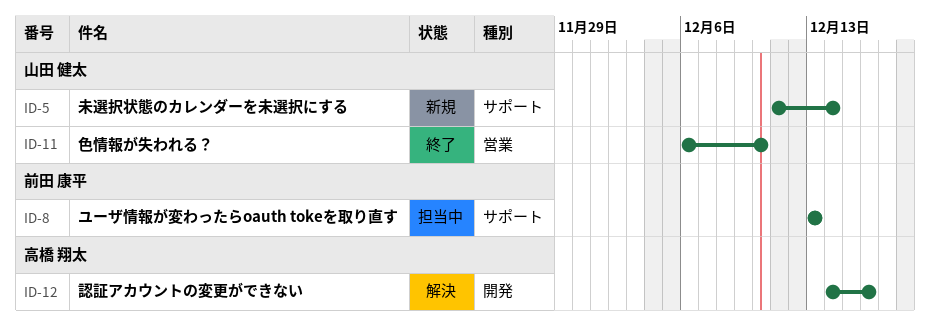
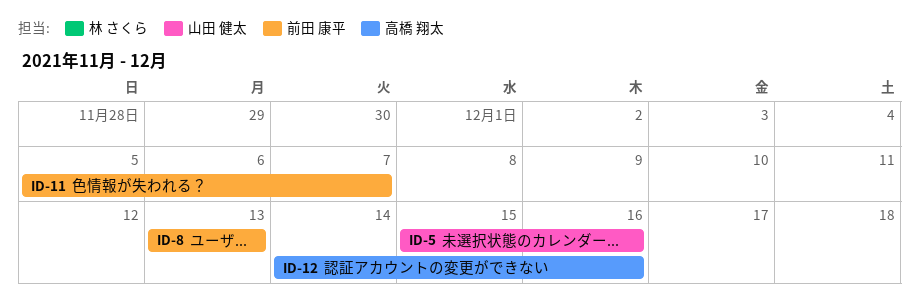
ID-5, start: Dec 11 -> Dec 15
ID-5, due: Dec 14 -> Dec 16
ID-11, owner: 山田 健太 -> 前田 康平
ID-11, start: Dec 6 -> Dec 5
ID-11, due: Dec 10 -> Dec 7

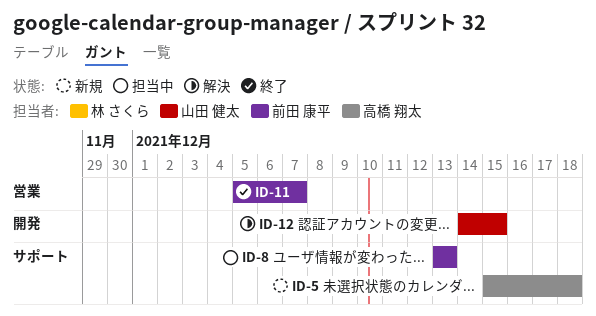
ID-5, owner: 山田 健太 -> 高橋 翔太
ID-5, due: Dec 16 -> Dec 18
ID-12, owner: 高橋 翔太 -> 山田 健太
ID-12, due: Dec 16 -> Dec 15

